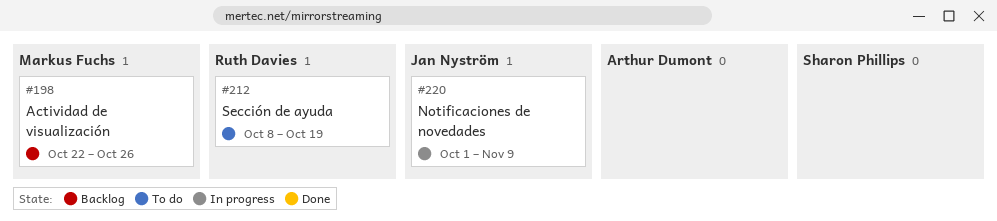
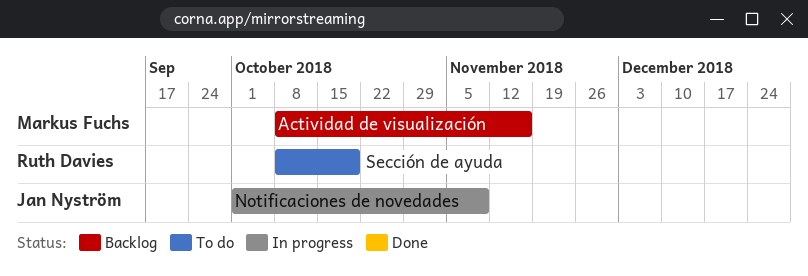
Actividad de visualización, start: Oct 22 -> Oct 8
Actividad de visualización, due: Oct 26 -> Nov 16

